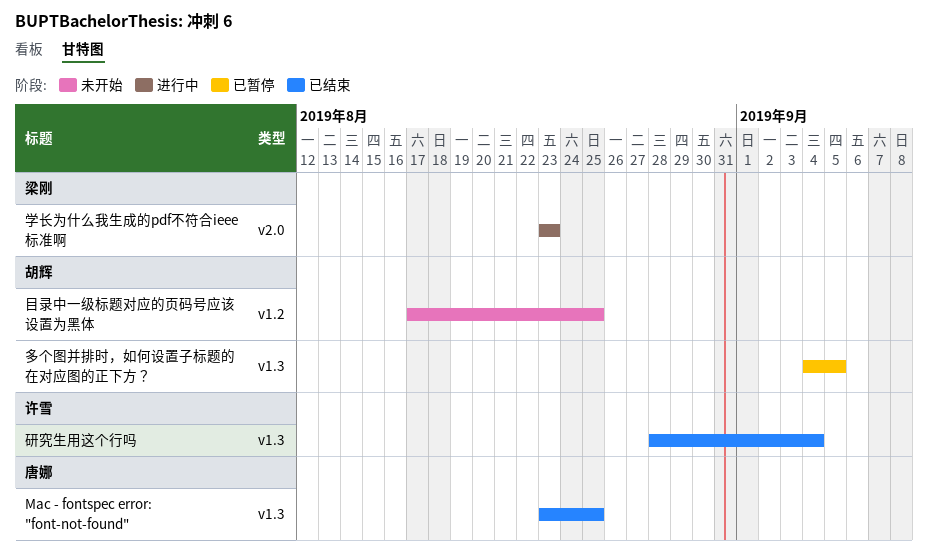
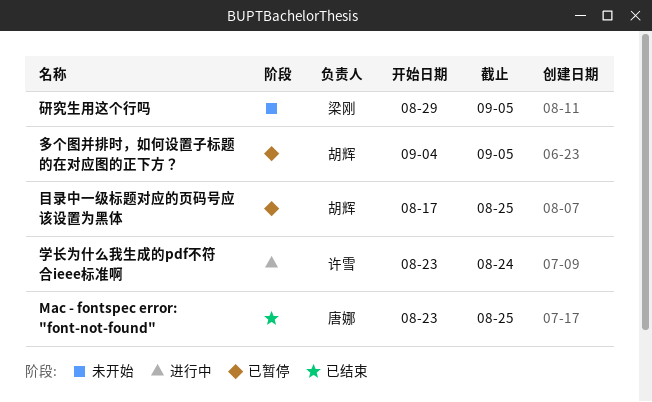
学长为什么我生成的pdf不符合ieee标准啊, owner: 梁刚 -> 许雪
学长为什么我生成的pdf不符合ieee标准啊, due: Aug 23 -> Aug 24
目录中一级标题对应的页码号应该设置为黑体, status: 未开始 -> 已暂停
研究生用这个行吗, status: 已结束 -> 未开始
研究生用这个行吗, owner: 许雪 -> 梁刚
研究生用这个行吗, start: Aug 28 -> Aug 29
研究生用这个行吗, due: Sep 4 -> Sep 5

